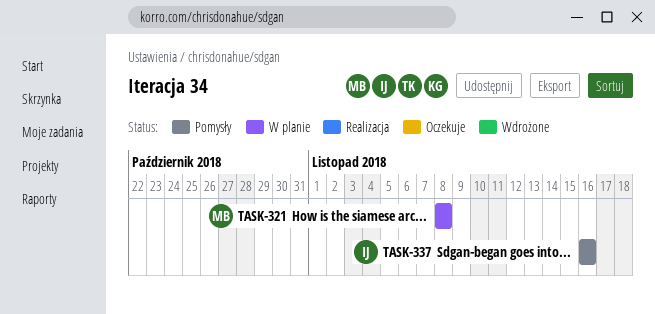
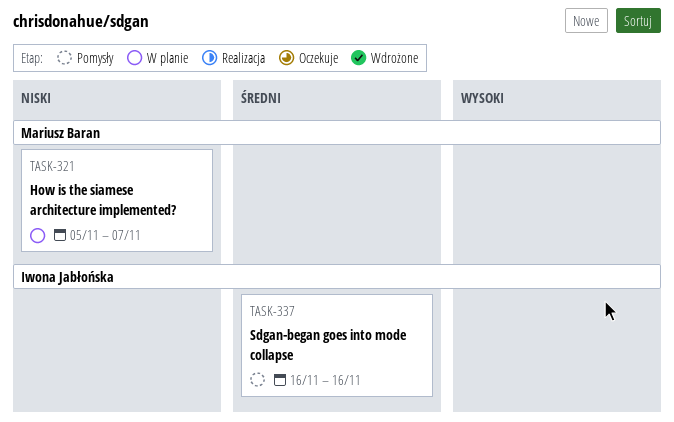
TASK-321, start: Nov 8 -> Nov 5
TASK-321, due: Nov 8 -> Nov 7

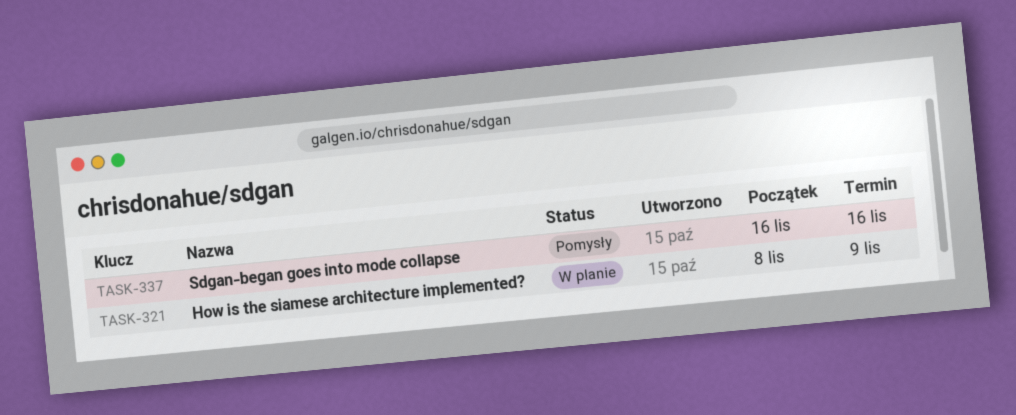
TASK-321, start: Nov 5 -> Nov 8
TASK-321, due: Nov 7 -> Nov 9

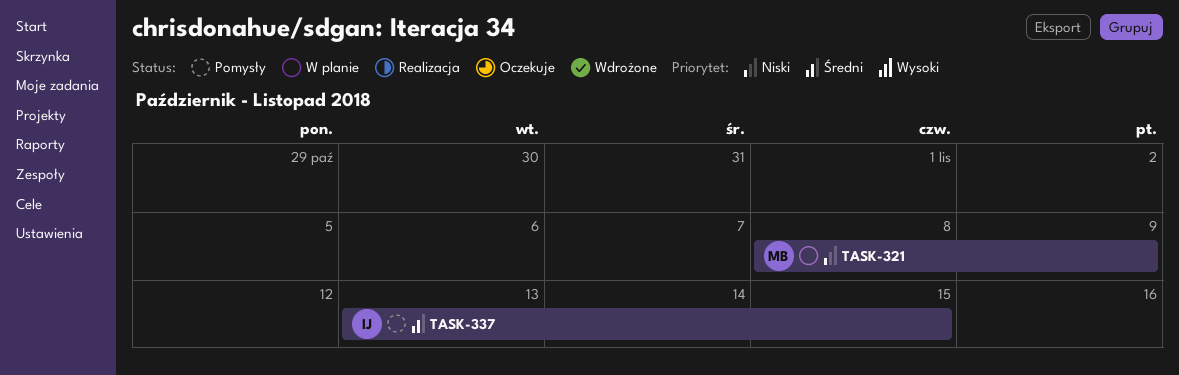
TASK-337, start: Nov 16 -> Nov 13
TASK-337, due: Nov 16 -> Nov 15

